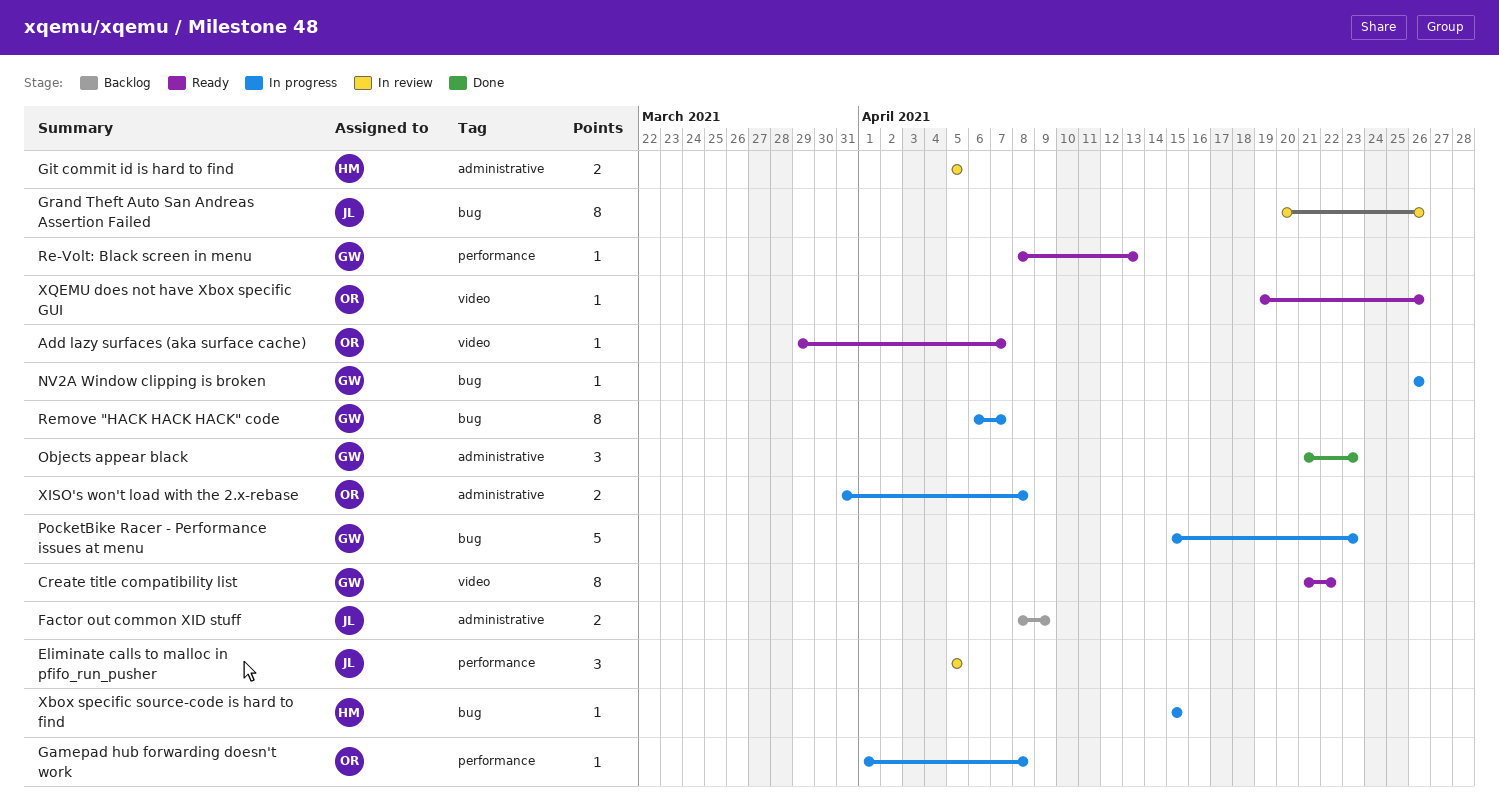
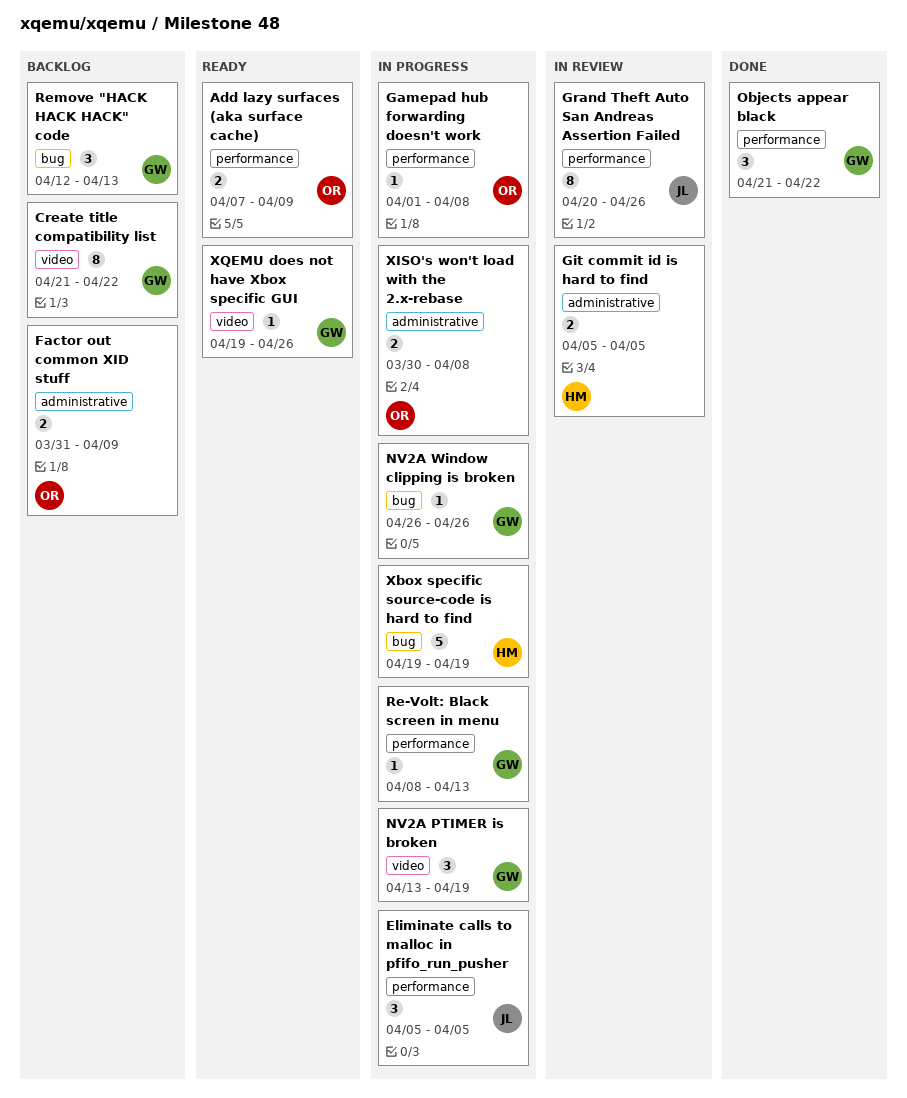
Add lazy surfaces (aka surface cache), label: video -> performance
Add lazy surfaces (aka surface cache), estimate: 1 -> 2
Add lazy surfaces (aka surface cache), start: Mar 29 -> Apr 7
Add lazy surfaces (aka surface cache), due: Apr 7 -> Apr 9
Create title compatibility list, status: Ready -> Backlog
Eliminate calls to malloc in pfifo_run_pusher, status: In review -> In progress
Factor out common XID stuff, owner: JL -> OR
Factor out common XID stuff, start: Apr 8 -> Mar 31
Grand Theft Auto San Andreas Assertion Failed, label: bug -> performance
NV2A PTIMER is broken: none -> present
Objects appear black, label: administrative -> performance
Objects appear black, due: Apr 23 -> Apr 22
PocketBike Racer - Performance issues at menu: present -> none
Re-Volt: Black screen in menu, status: Ready -> In progress
Remove "HACK HACK HACK" code, status: In progress -> Backlog
Remove "HACK HACK HACK" code, estimate: 8 -> 3
Remove "HACK HACK HACK" code, start: Apr 6 -> Apr 12
Remove "HACK HACK HACK" code, due: Apr 7 -> Apr 13
Xbox specific source-code is hard to find, estimate: 1 -> 5
Xbox specific source-code is hard to find, start: Apr 15 -> Apr 19
Xbox specific source-code is hard to find, due: Apr 15 -> Apr 19
XISO's won't load with the 2.x-rebase, start: Mar 31 -> Mar 30
XQEMU does not have Xbox specific GUI, owner: OR -> GW

